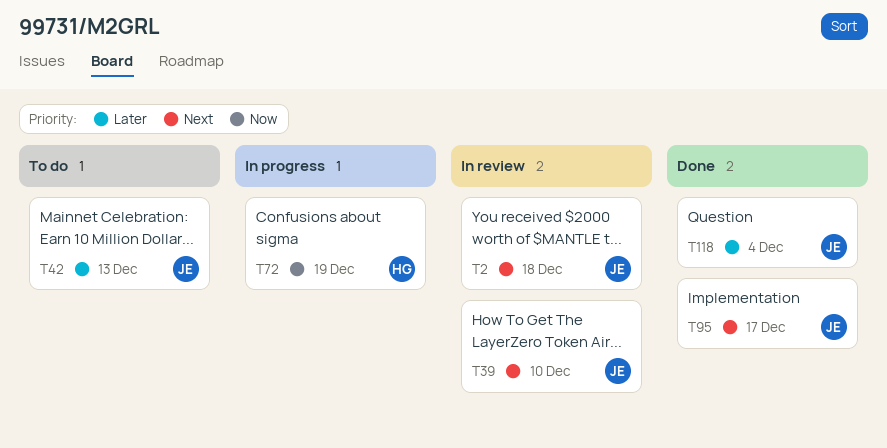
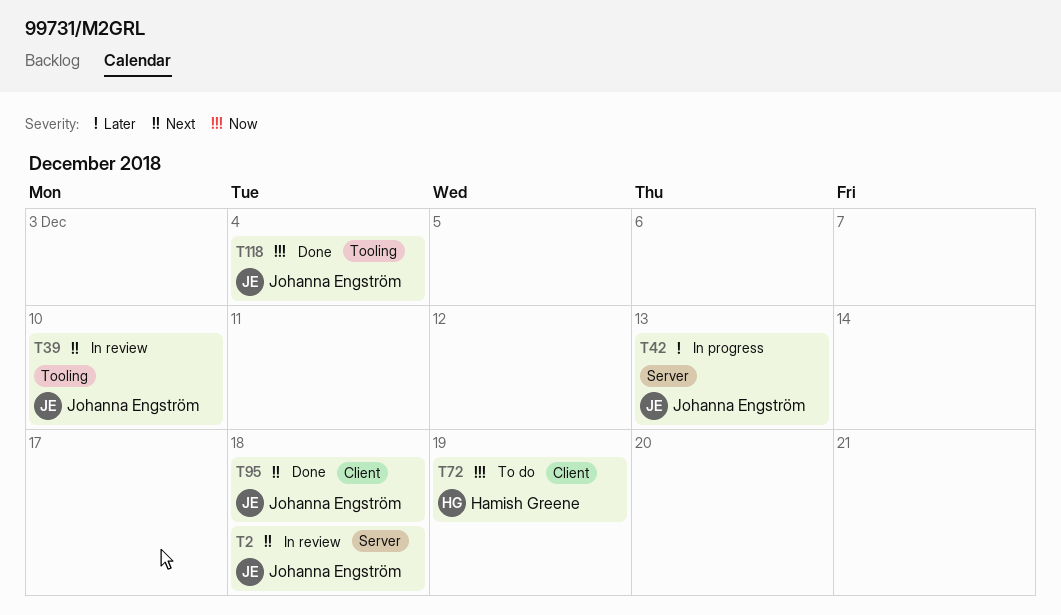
T42, status: To do -> In progress
T72, status: In progress -> To do
T95, due: Dec 17 -> Dec 18
T118, priority: Later -> Now

